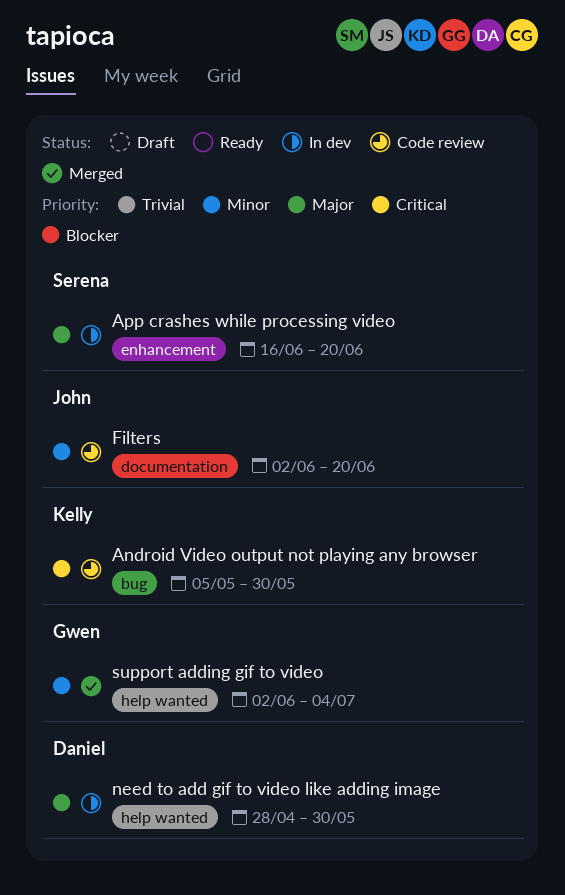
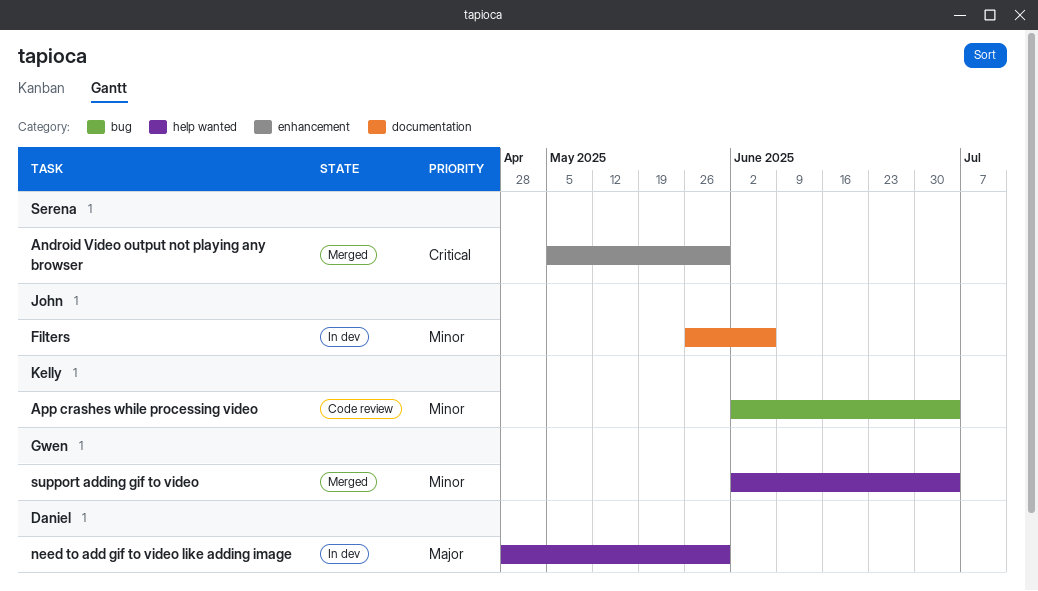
Android Video output not playing any browser, status: Code review -> Merged
Android Video output not playing any browser, owner: Kelly -> Serena
Android Video output not playing any browser, label: bug -> enhancement
App crashes while processing video, status: In dev -> Code review
App crashes while processing video, owner: Serena -> Kelly
App crashes while processing video, priority: Major -> Minor
App crashes while processing video, label: enhancement -> bug
App crashes while processing video, start: Jun 16 -> Jun 2
App crashes while processing video, due: Jun 20 -> Jul 4
Filters, status: Code review -> In dev
Filters, start: Jun 2 -> May 26
Filters, due: Jun 20 -> Jun 6

